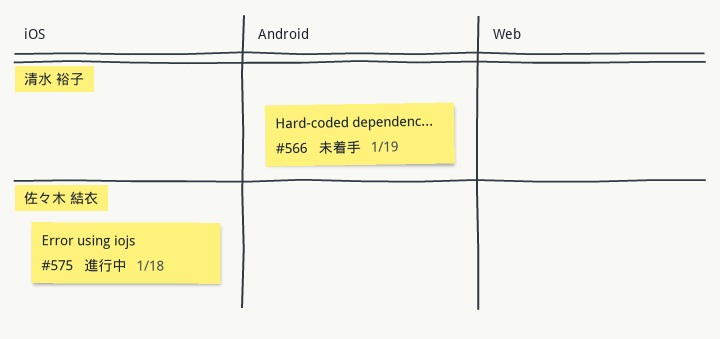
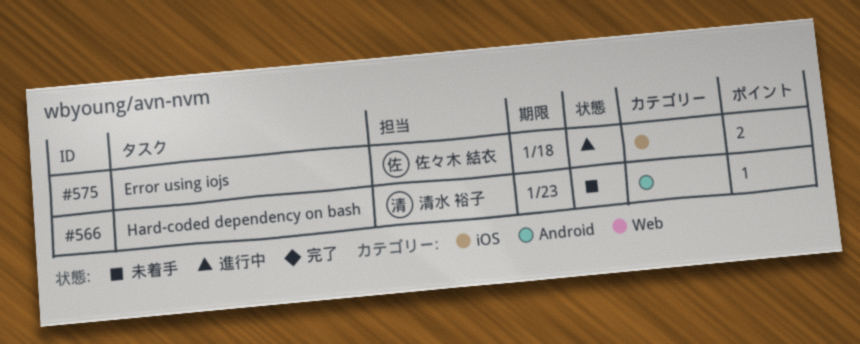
#566, due: Jan 19 -> Jan 23

